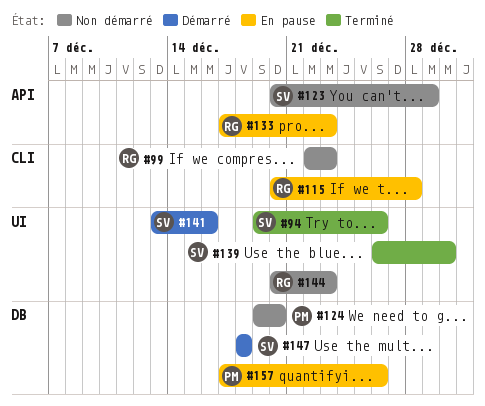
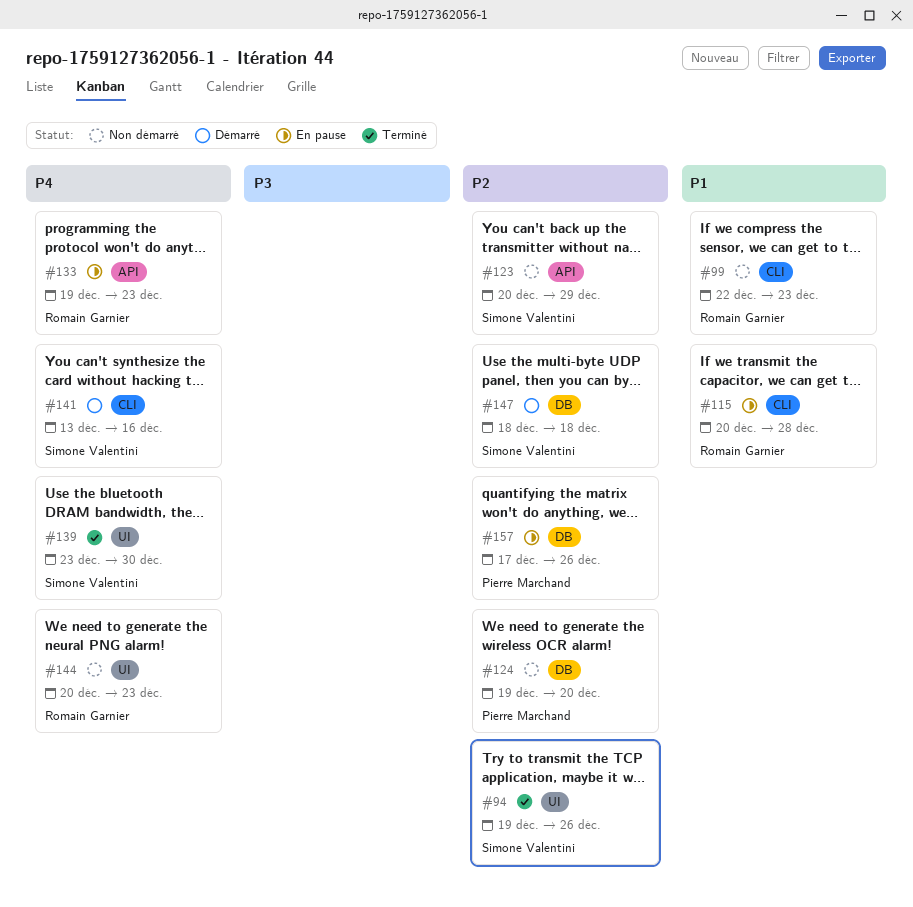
#133, start: Dec 17 -> Dec 19
#139, start: Dec 26 -> Dec 23
#141, label: UI -> CLI

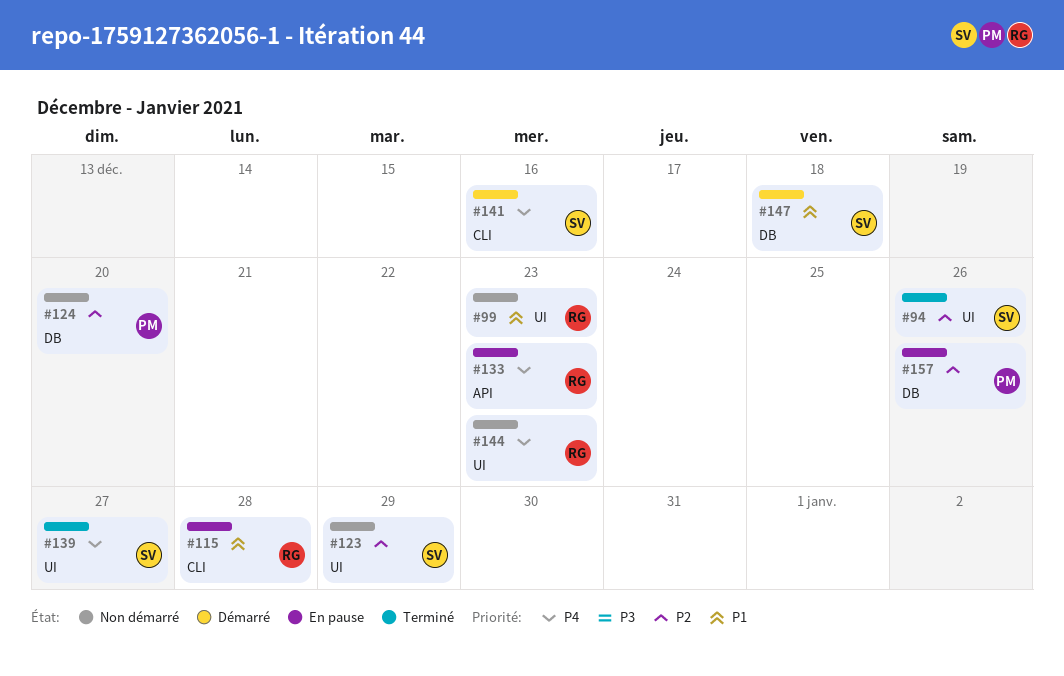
#99, label: CLI -> UI
#123, label: API -> UI
#139, due: Dec 30 -> Dec 27
#147, priority: P2 -> P1

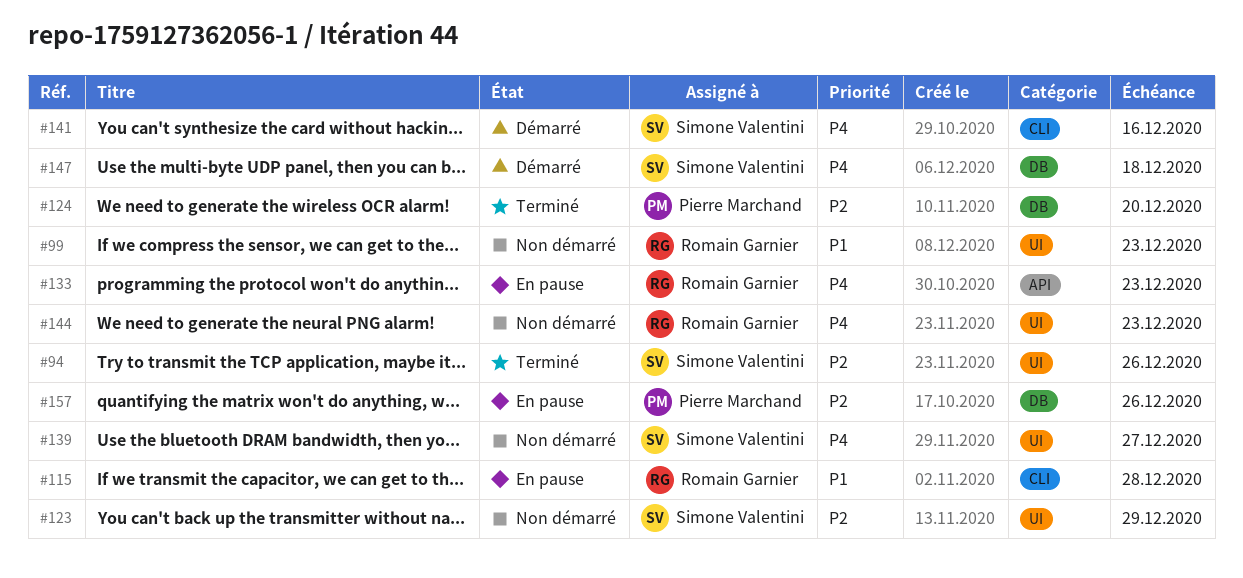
#124, status: Non démarré -> Terminé
#139, status: Terminé -> Non démarré
#147, priority: P1 -> P4

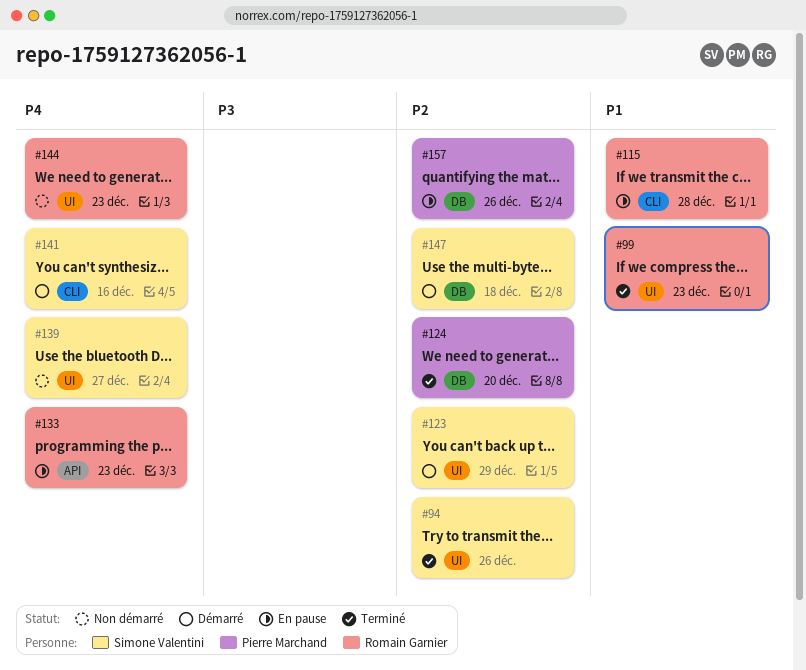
#99, status: Non démarré -> Terminé
#123, status: Non démarré -> Démarré
#147, priority: P4 -> P2

